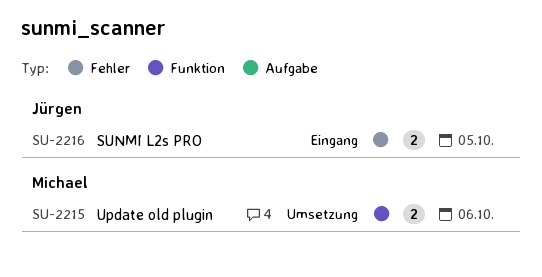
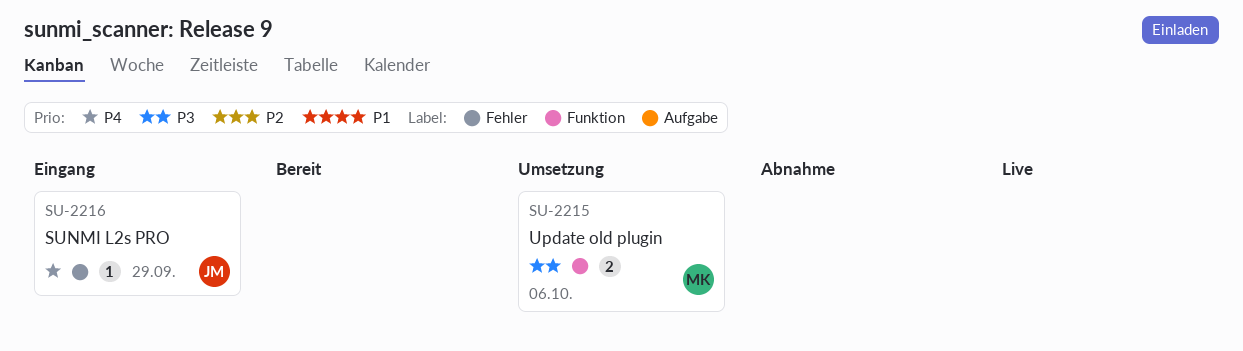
SU-2216, estimate: 2 -> 1
SU-2216, due: Oct 5 -> Sep 29

